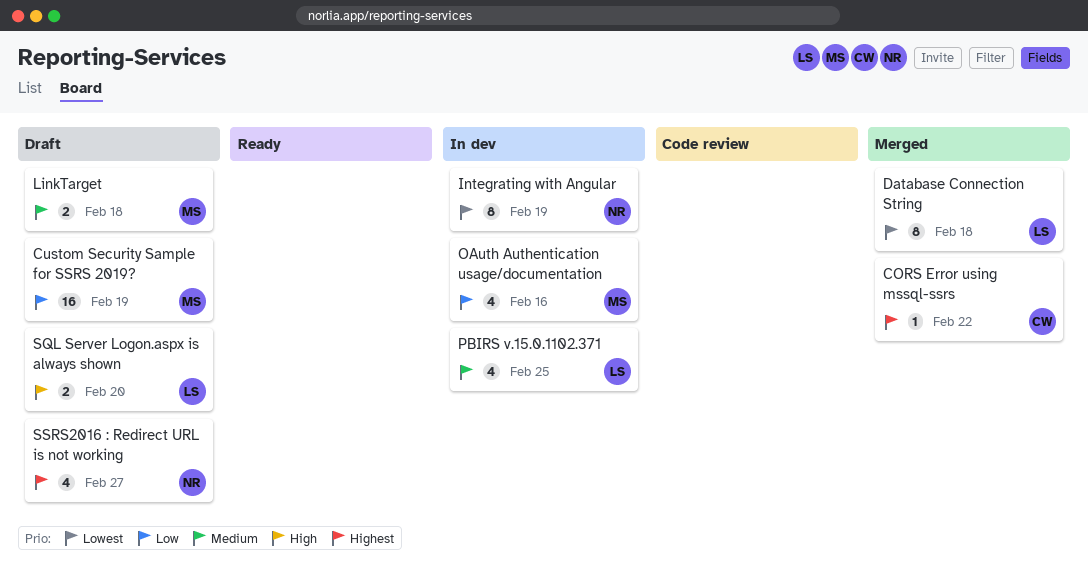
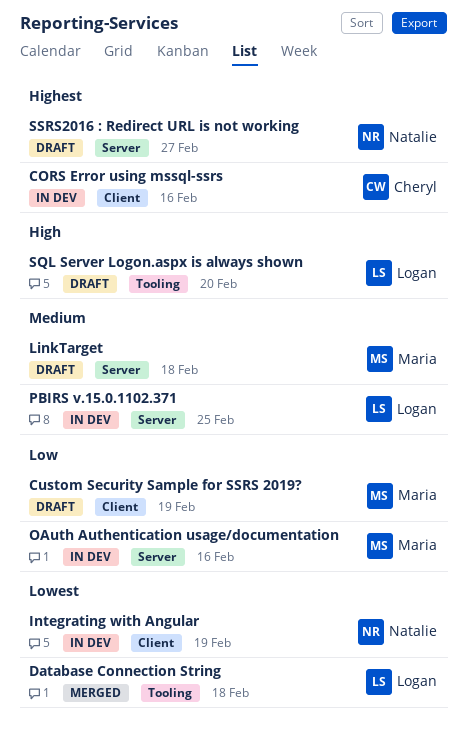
CORS Error using mssql-ssrs, status: Merged -> In dev
CORS Error using mssql-ssrs, due: Feb 22 -> Feb 16

